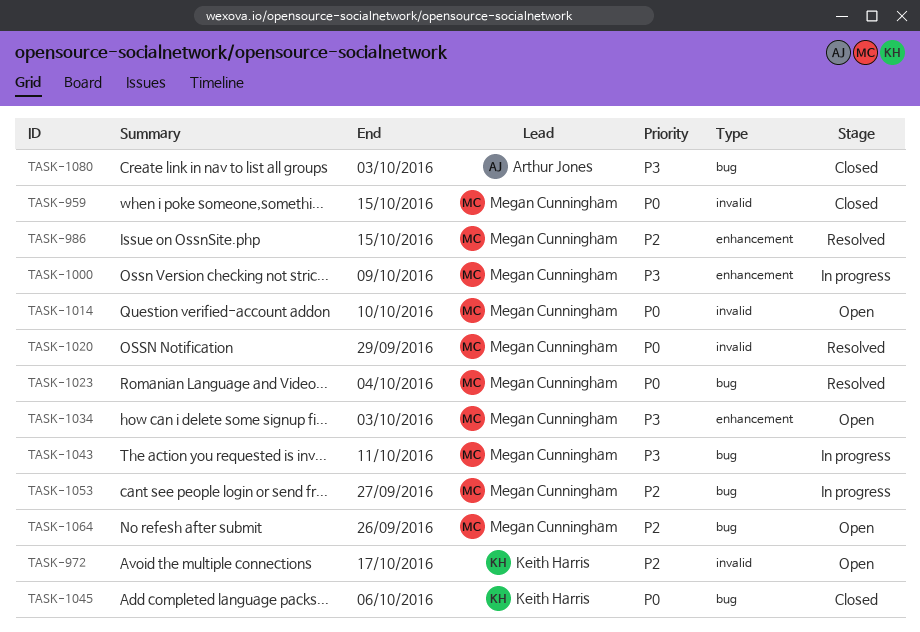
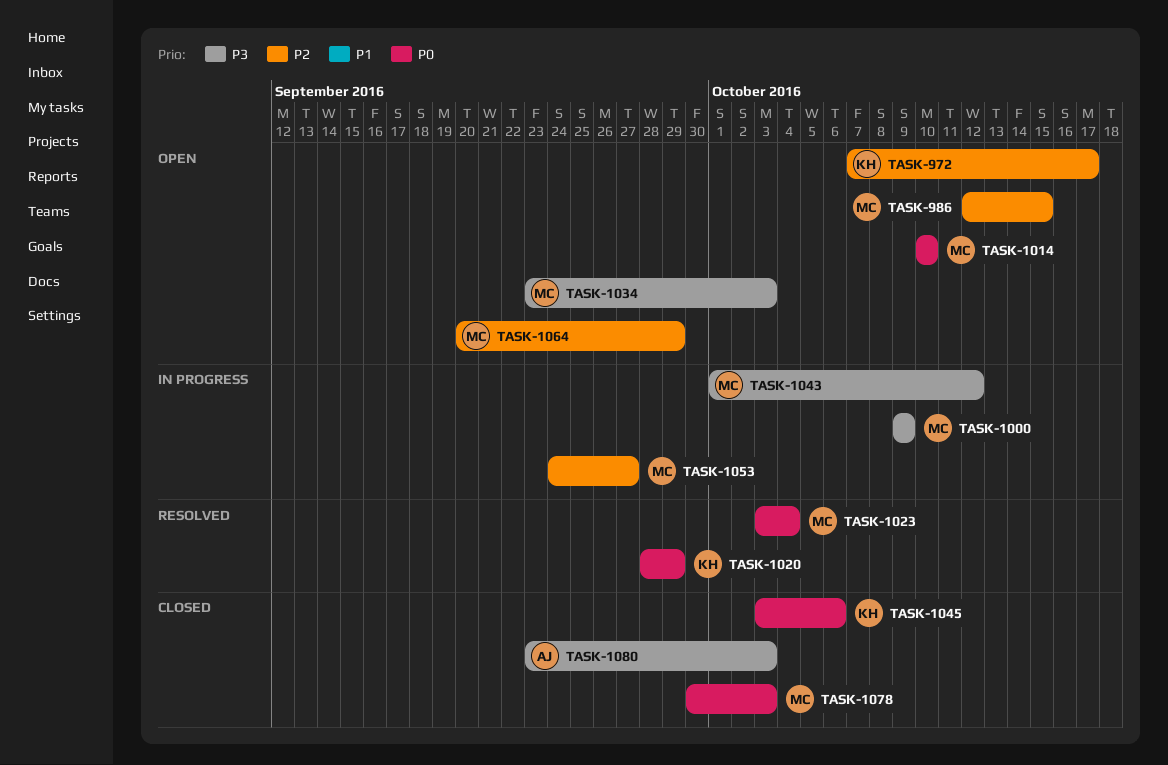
TASK-959: present -> none
TASK-986, status: Resolved -> Open
TASK-1020, owner: Megan Cunningham -> Keith Harris
TASK-1043, due: Oct 11 -> Oct 12
TASK-1064, due: Sep 26 -> Sep 29
TASK-1078: none -> present

